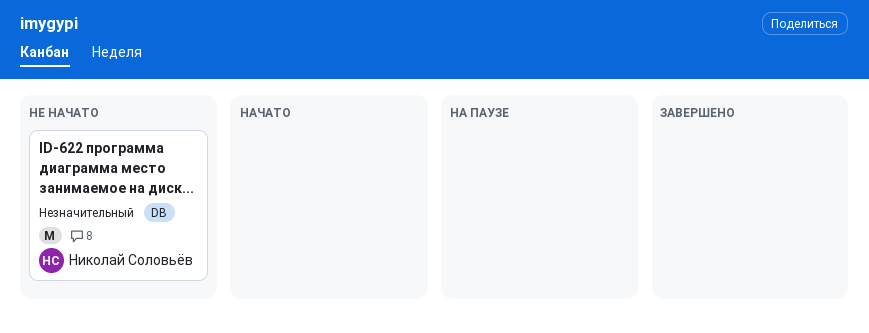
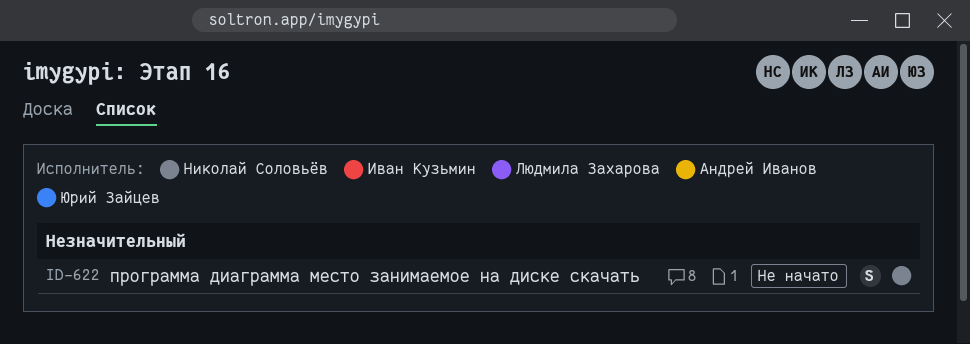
ID-622, estimate: M -> S

